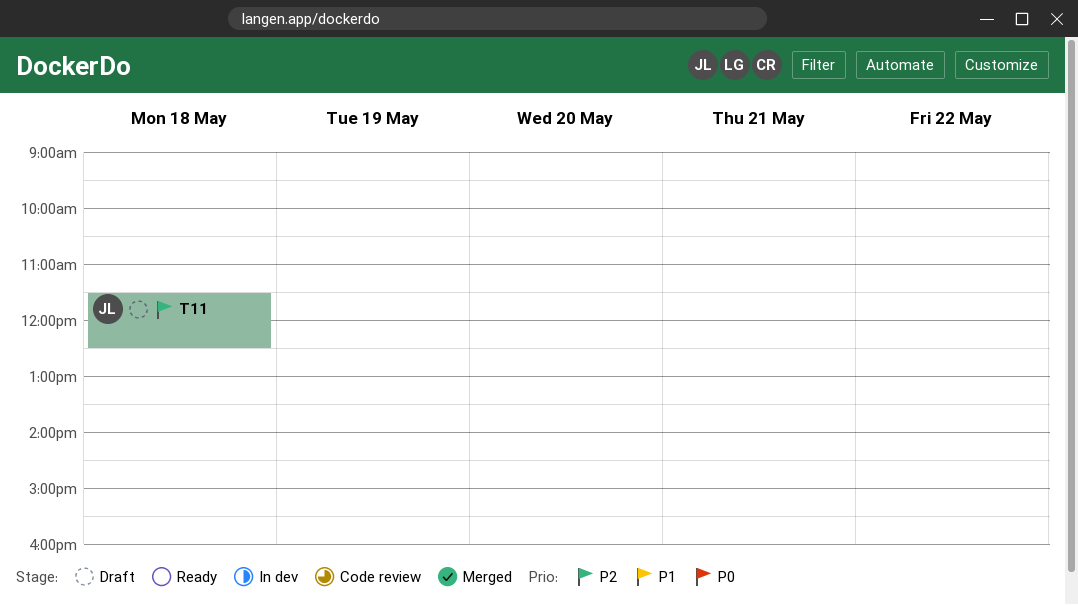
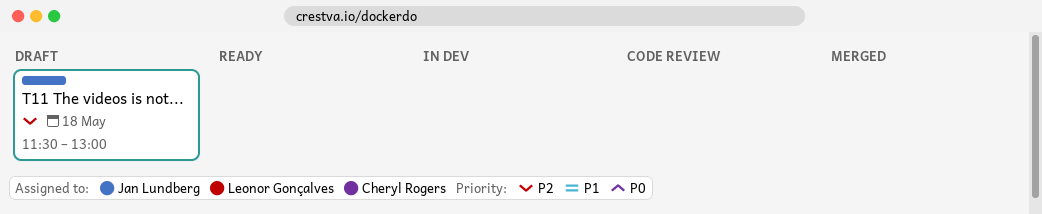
T11, ends: 12:30 -> 13:00

